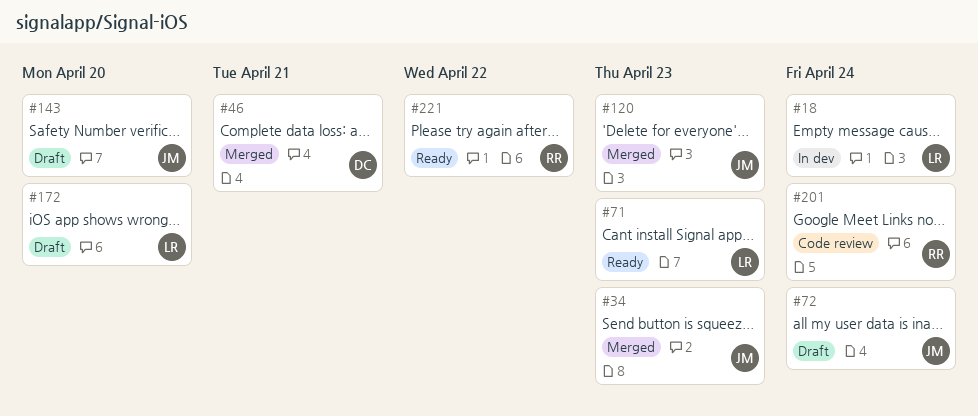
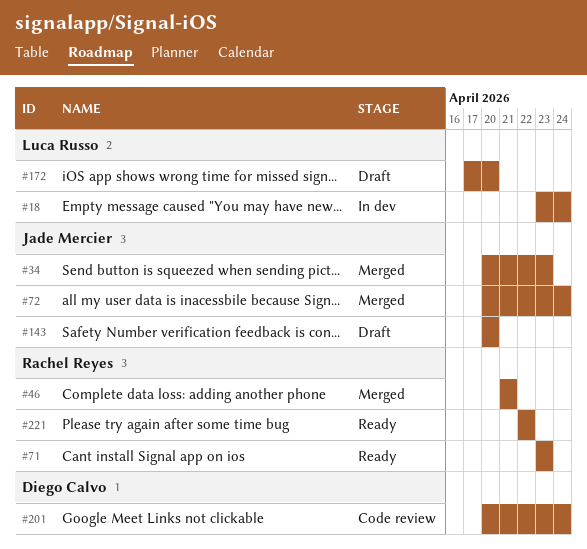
#46, owner: Diego Calvo -> Rachel Reyes
#71, owner: Luca Russo -> Rachel Reyes
#72, status: Draft -> Merged
#120: present -> none
#201, owner: Rachel Reyes -> Diego Calvo

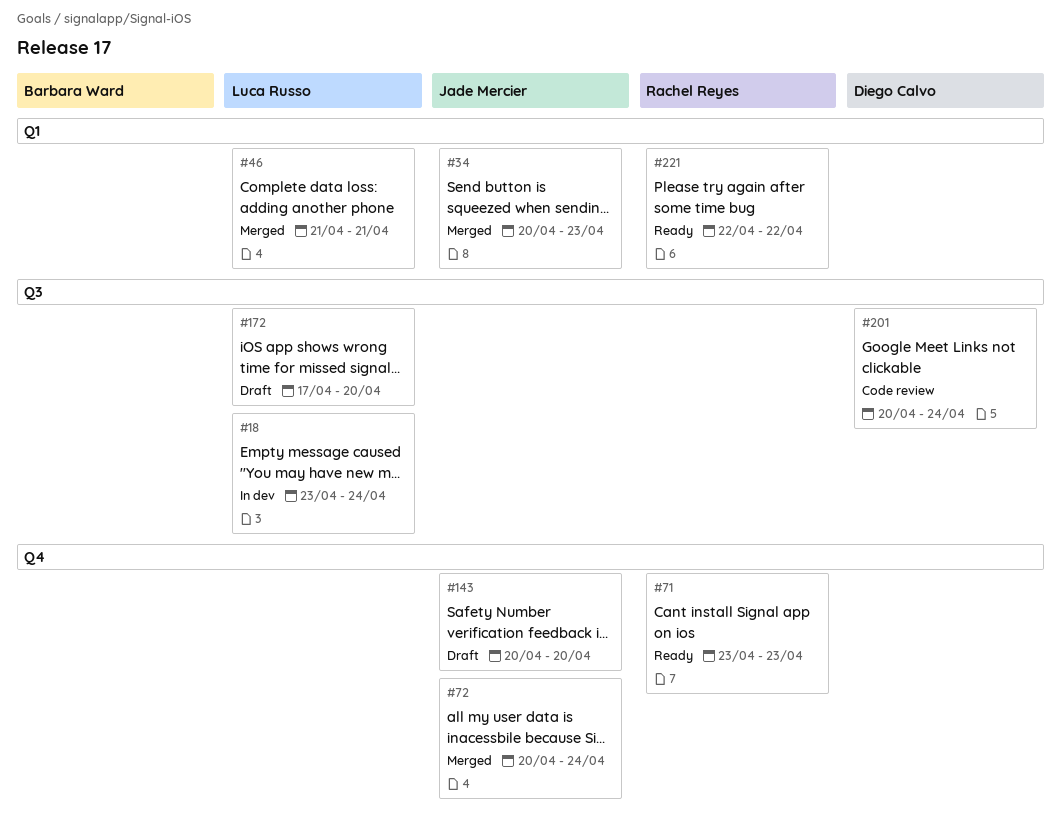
#46, owner: Rachel Reyes -> Luca Russo

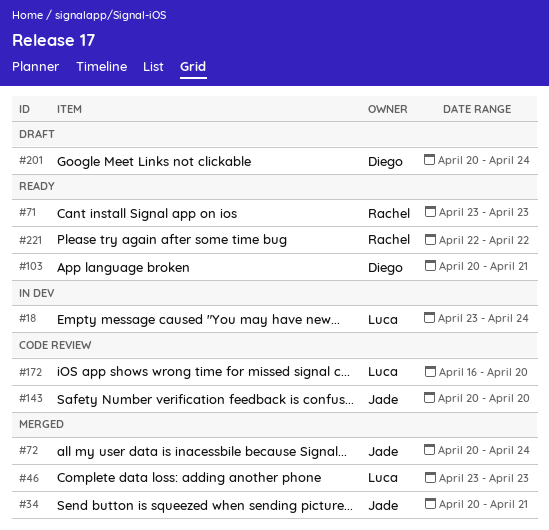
#34, due: Apr 23 -> Apr 21
#46, start: Apr 21 -> Apr 23
#46, due: Apr 21 -> Apr 23
#103: none -> present
#143, status: Draft -> Code review
#172, status: Draft -> Code review
#172, start: Apr 17 -> Apr 16
#201, status: Code review -> Draft

